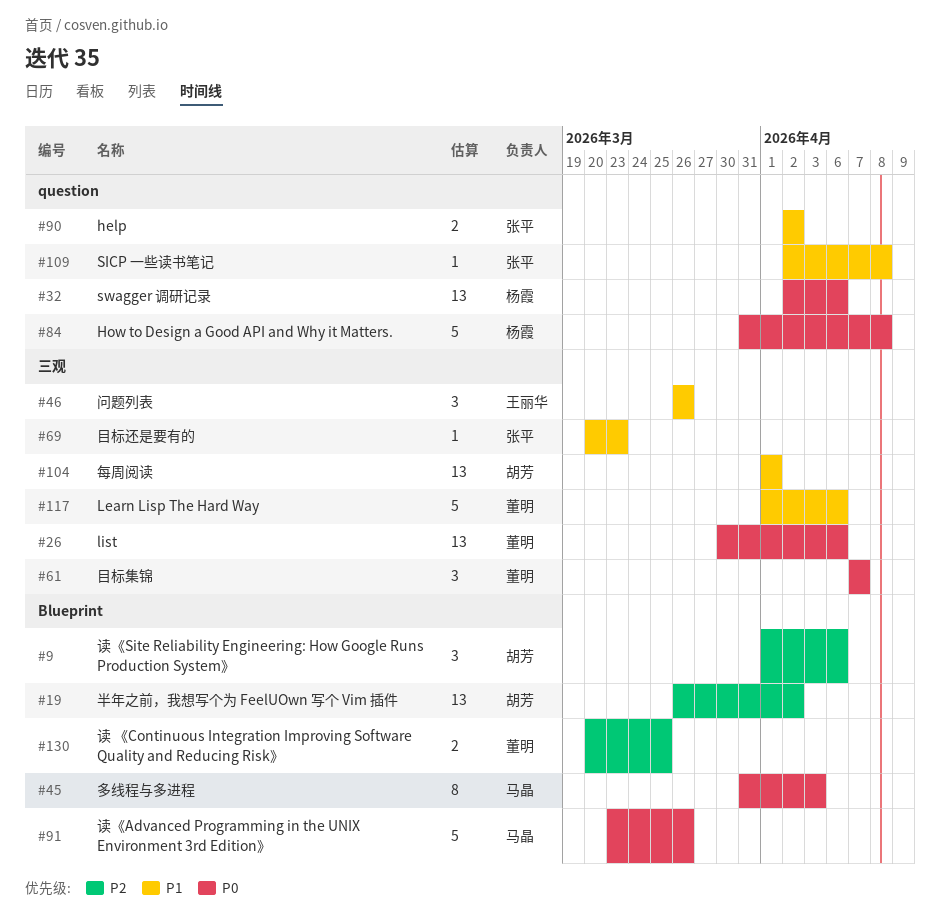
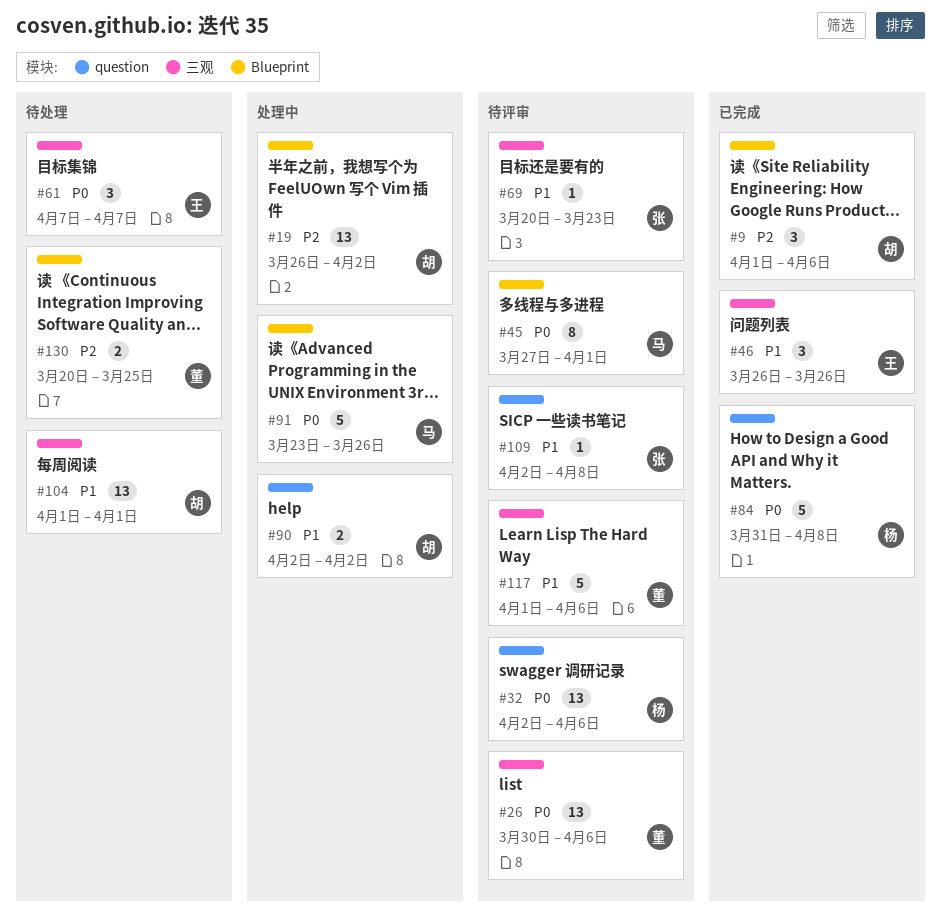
#45, start: Mar 31 -> Mar 27
#45, due: Apr 3 -> Apr 1
#61, owner: 董明 -> 王丽华
#90, owner: 张平 -> 胡芳

